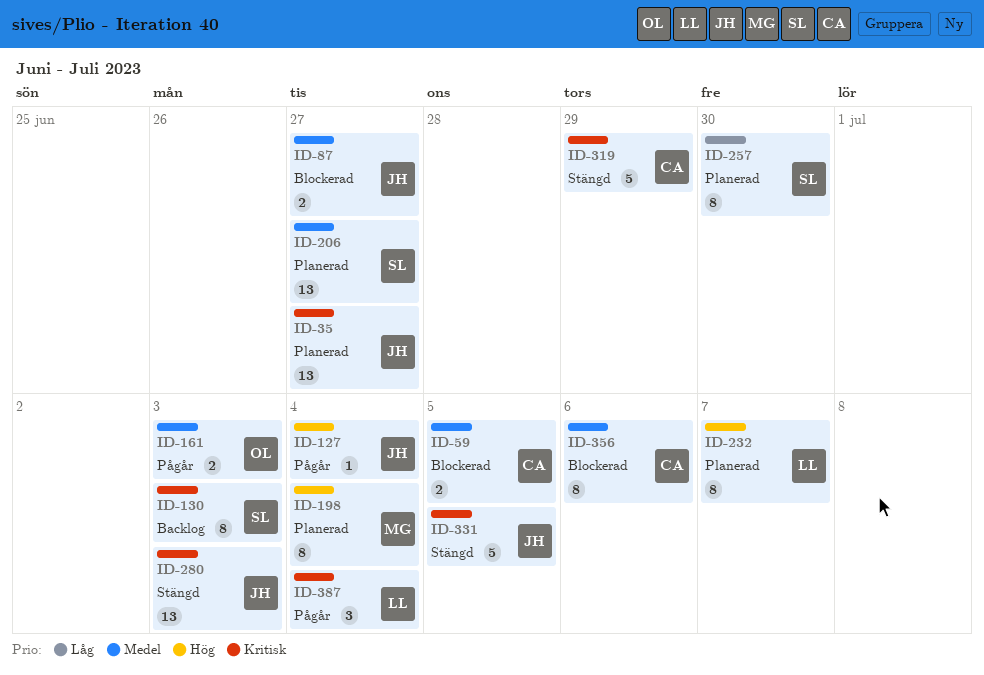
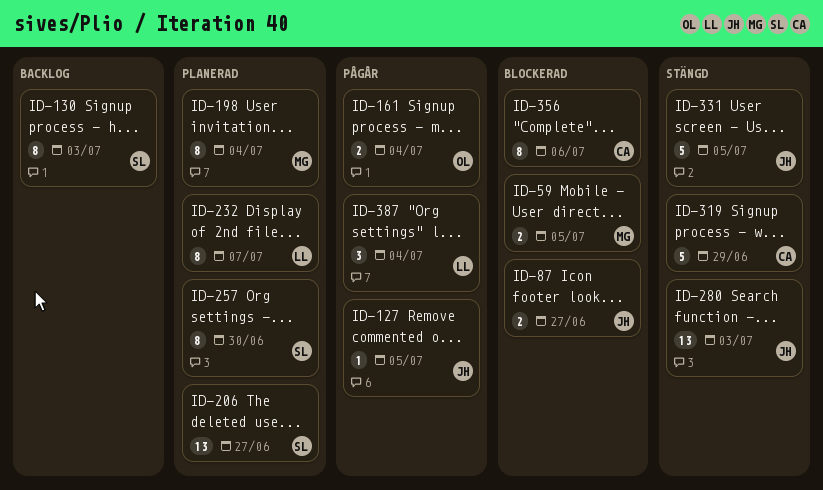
ID-35: present -> none
ID-59, owner: CA -> MG
ID-127, due: Jul 4 -> Jul 5
ID-161, due: Jul 3 -> Jul 4

